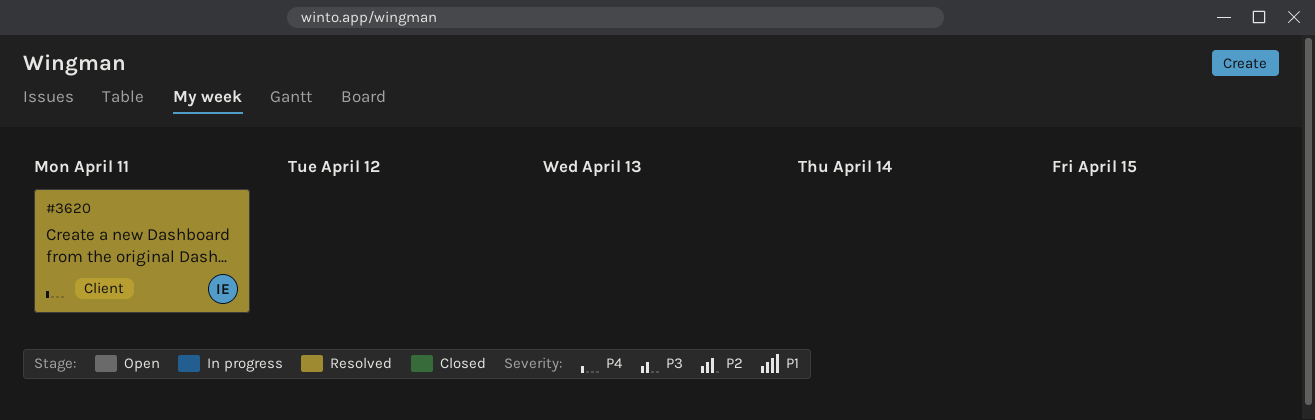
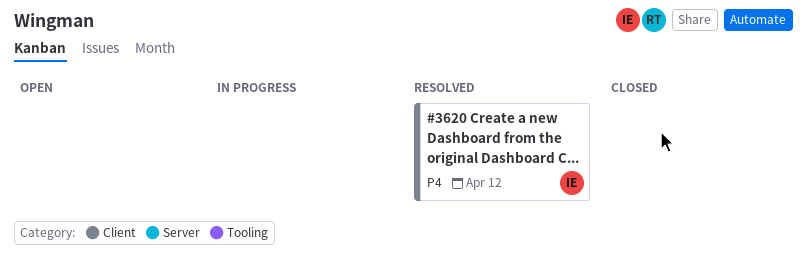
#3620, due: Apr 11 -> Apr 12

